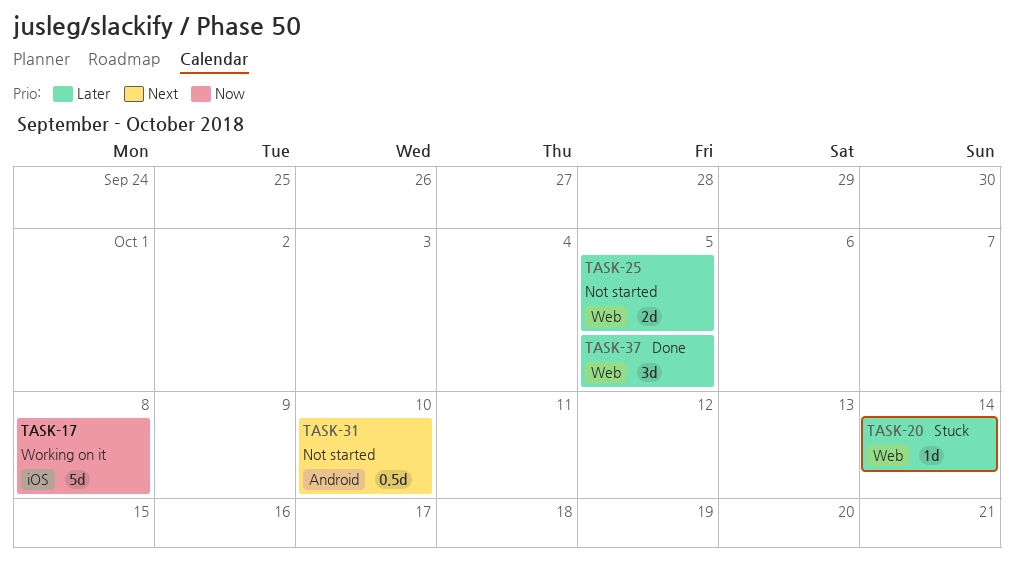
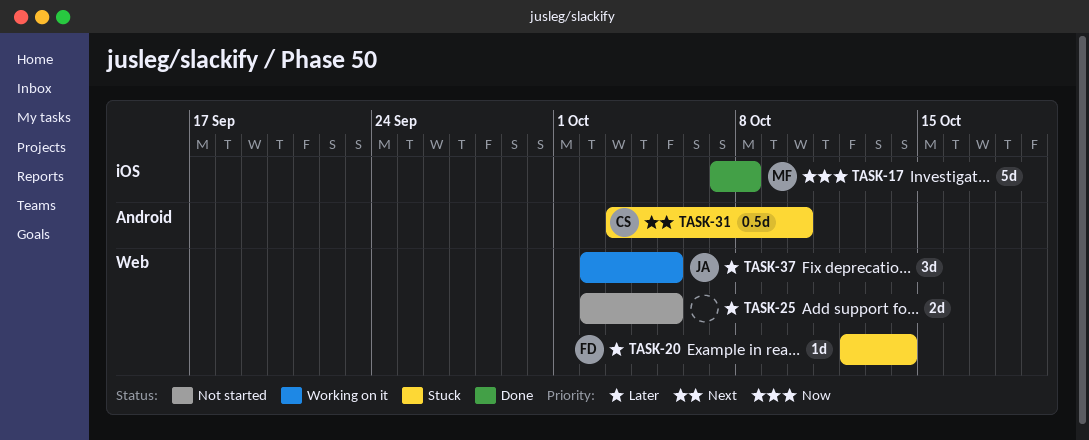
TASK-17, status: Working on it -> Done
TASK-31, status: Not started -> Stuck
TASK-37, status: Done -> Working on it

